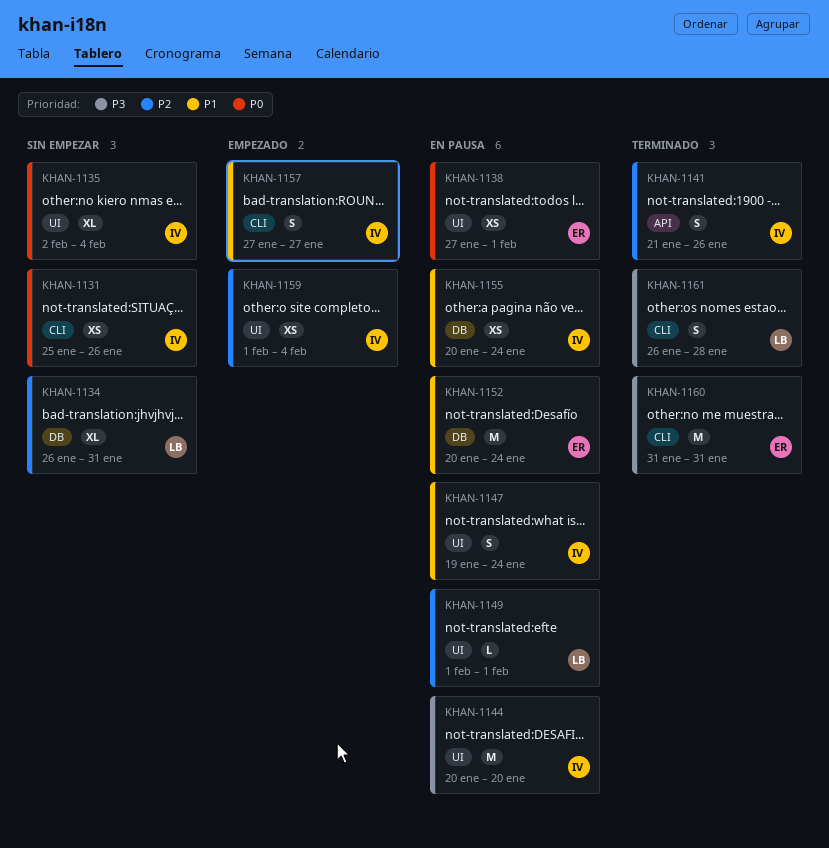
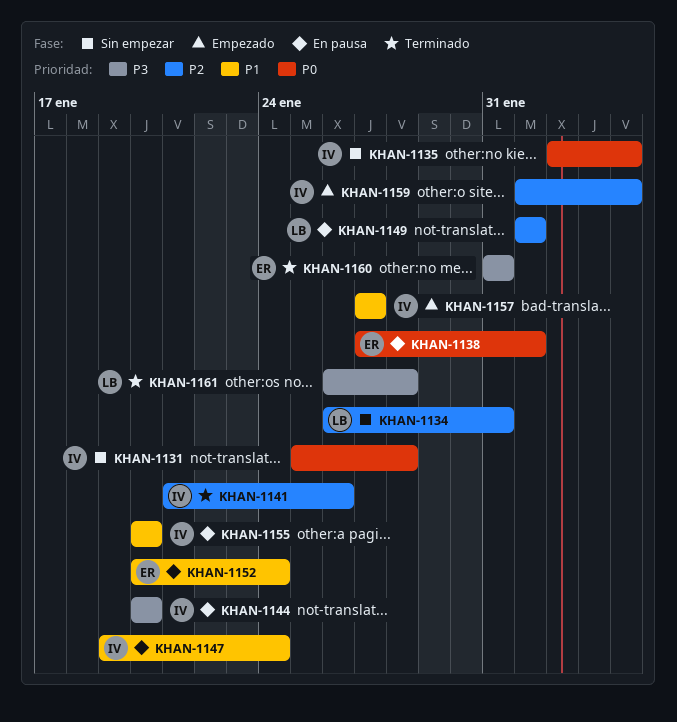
KHAN-1131, due: Jan 26 -> Jan 28
KHAN-1155, due: Jan 24 -> Jan 20

